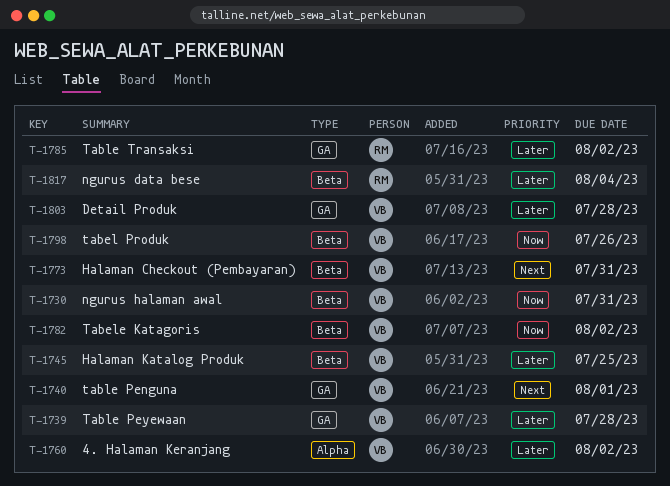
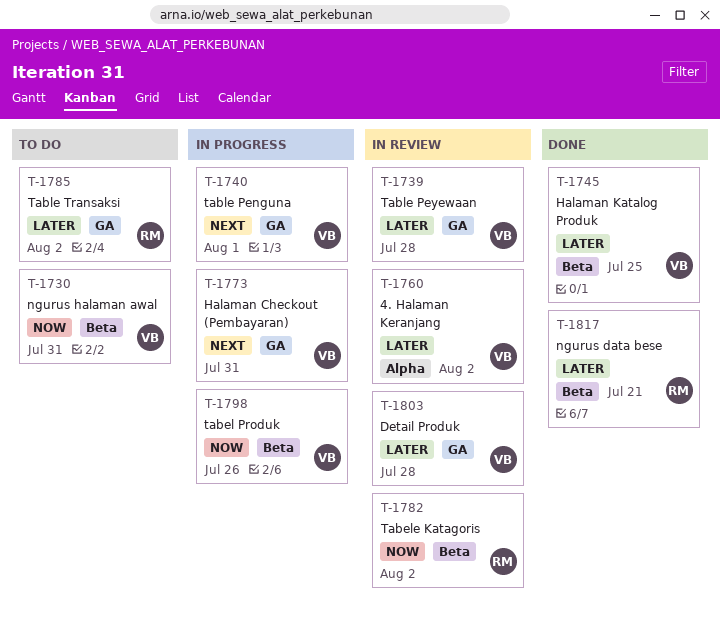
T-1773, label: Beta -> GA
T-1782, owner: VB -> RM
T-1817, due: Aug 4 -> Jul 21

